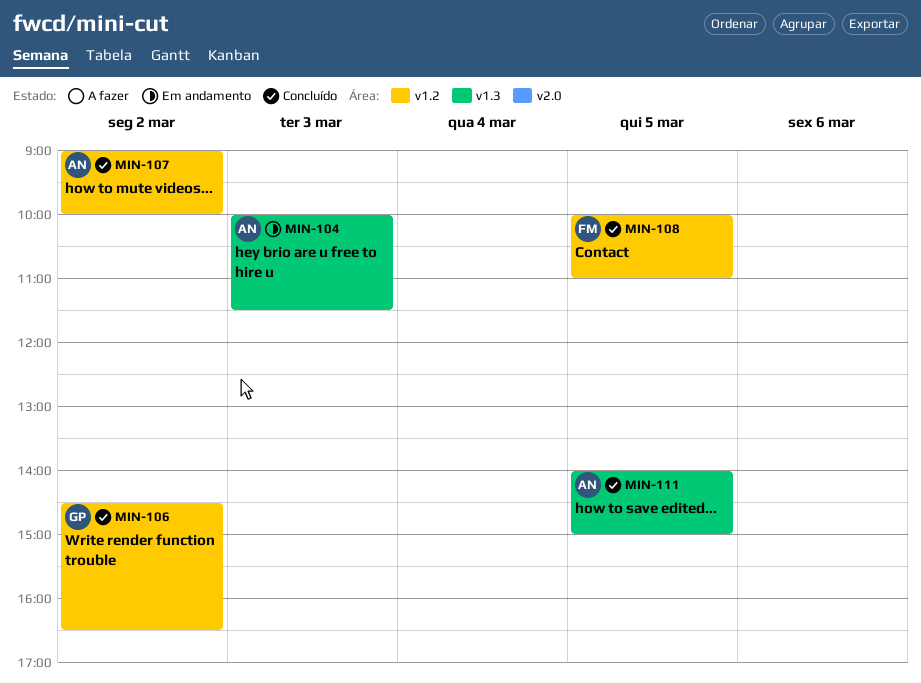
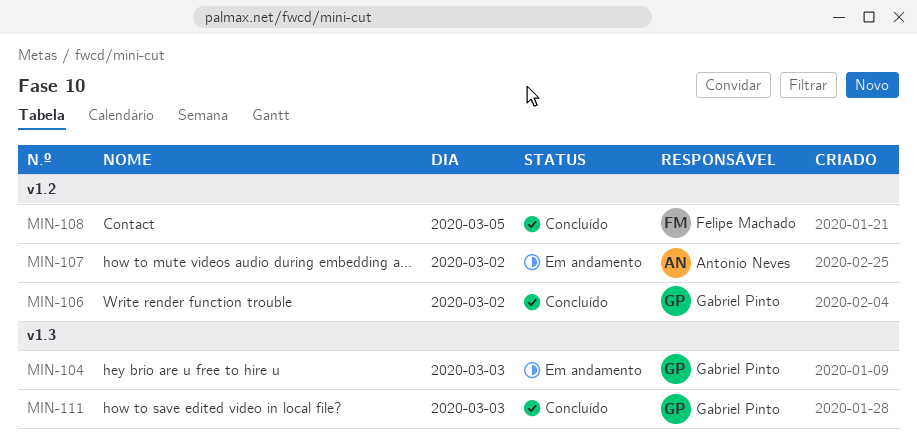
MIN-104, owner: António Neves -> Gabriel Pinto
MIN-107, status: Concluído -> Em andamento
MIN-111, owner: António Neves -> Gabriel Pinto
MIN-111, day: Mar 5 -> Mar 3

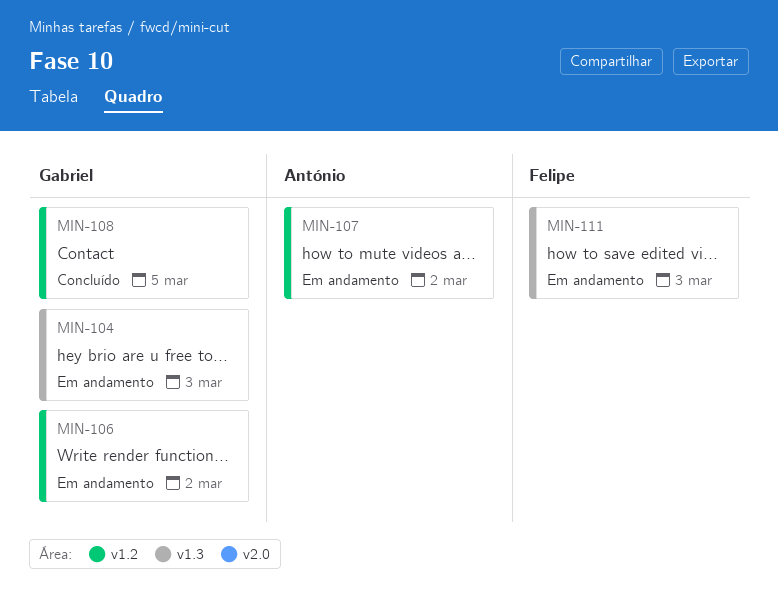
MIN-106, status: Concluído -> Em andamento
MIN-108, owner: Felipe Machado -> Gabriel Pinto
MIN-111, status: Concluído -> Em andamento
MIN-111, owner: Gabriel Pinto -> Felipe Machado

